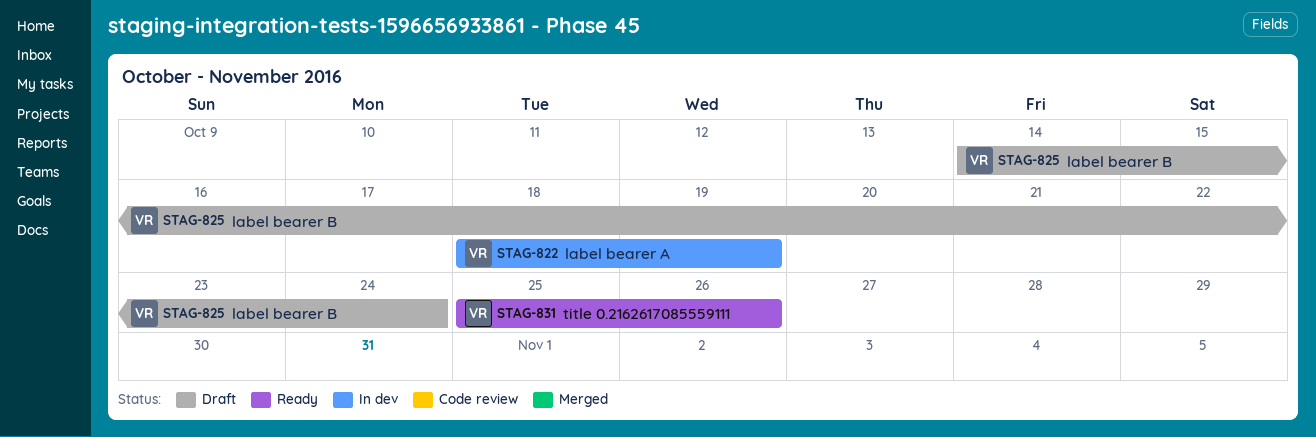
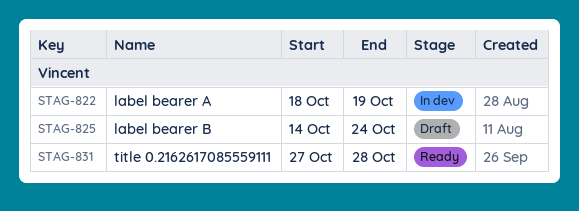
STAG-831, start: Oct 25 -> Oct 27
STAG-831, due: Oct 26 -> Oct 28

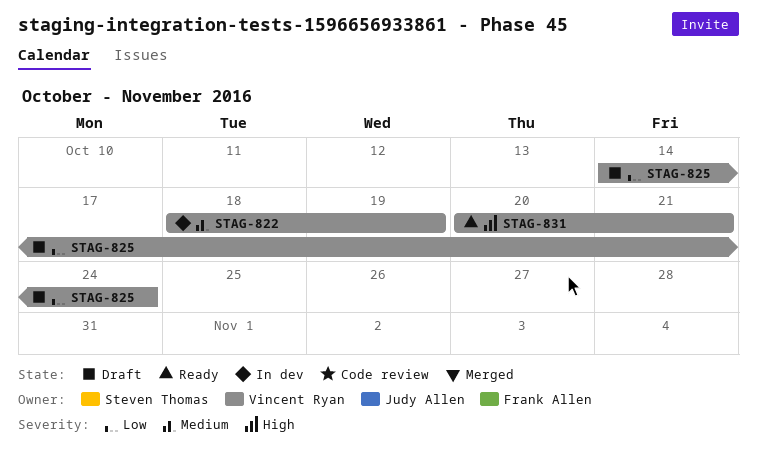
STAG-831, start: Oct 27 -> Oct 20
STAG-831, due: Oct 28 -> Oct 21

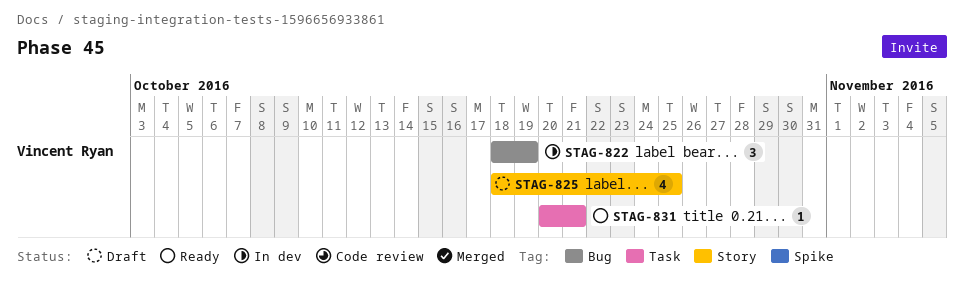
STAG-825, start: Oct 14 -> Oct 18
STAG-825, due: Oct 24 -> Oct 25

